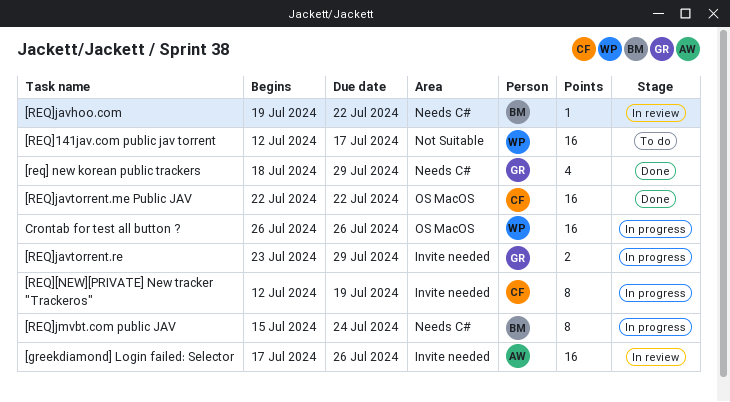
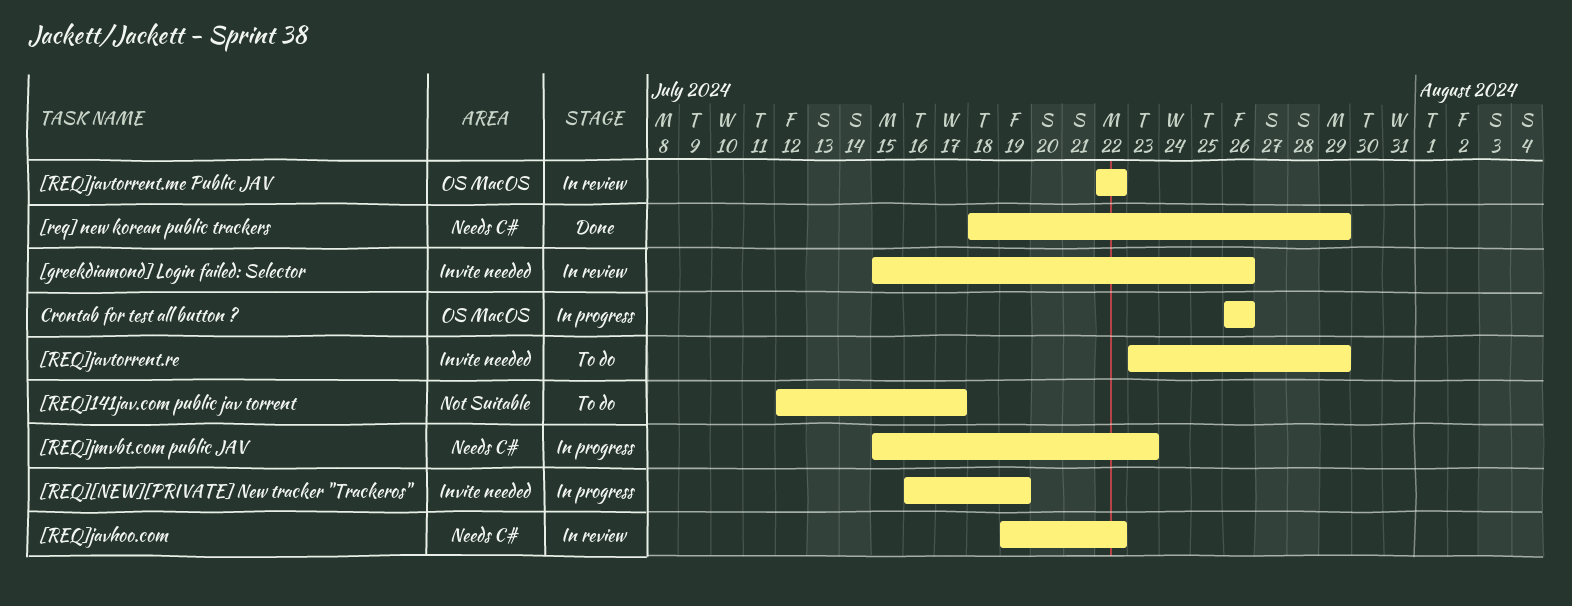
[greekdiamond] Login failed: Selector, start: Jul 17 -> Jul 15
[REQ][NEW][PRIVATE] New tracker "Trackeros", start: Jul 12 -> Jul 16
[REQ]javtorrent.me Public JAV, status: Done -> In review
[REQ]javtorrent.re, status: In progress -> To do
[REQ]jmvbt.com public JAV, due: Jul 24 -> Jul 23

